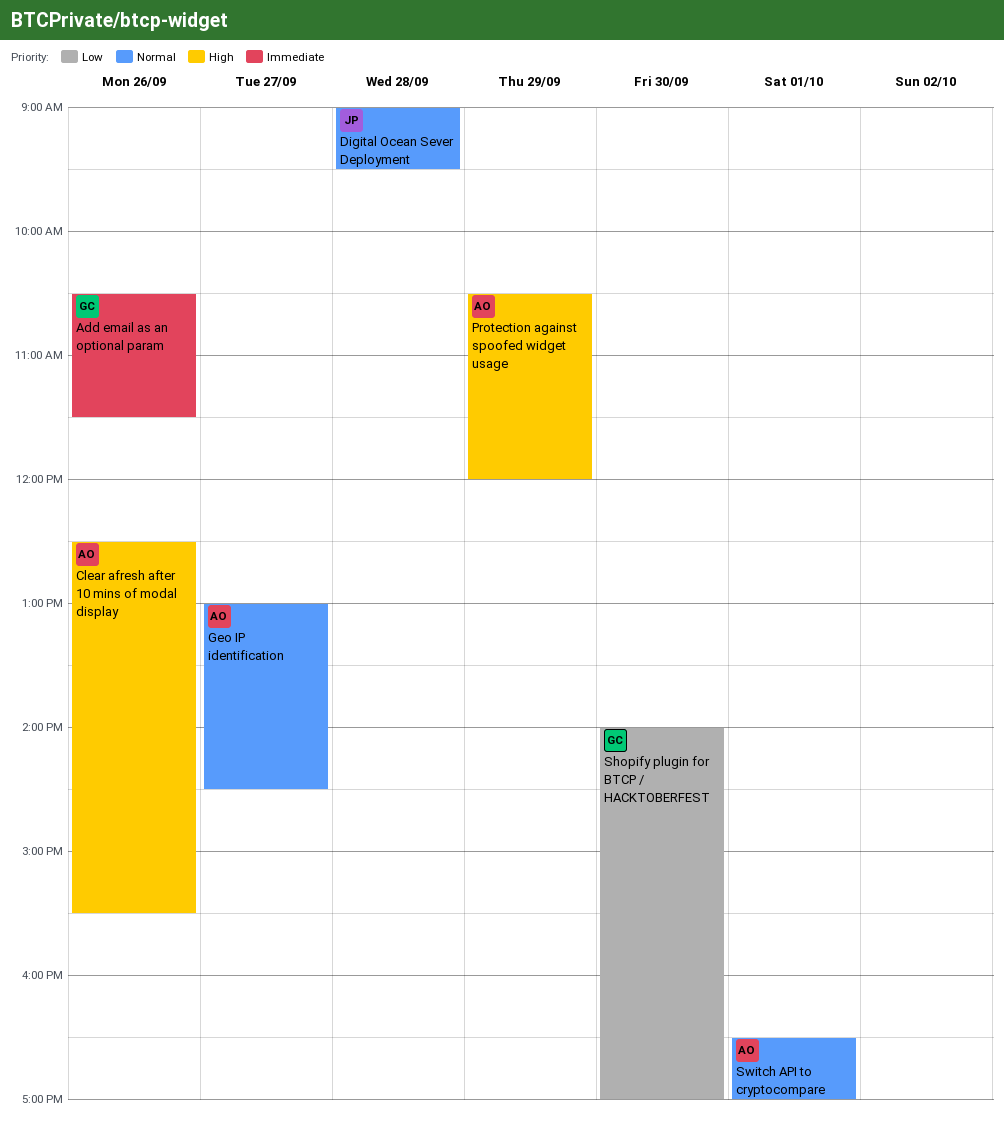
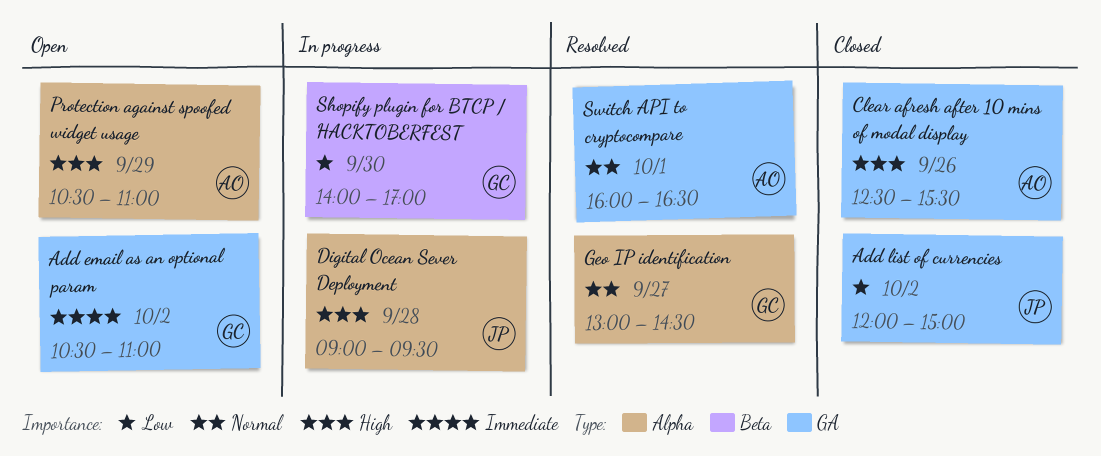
Add email as an optional param, day: Sep 26 -> Oct 2
Add email as an optional param, ends: 11:30 -> 11:00
Add list of currencies: none -> present
Digital Ocean Sever Deployment, priority: Normal -> High
Geo IP identification, owner: AO -> GC
Protection against spoofed widget usage, ends: 12:00 -> 11:00
Switch API to cryptocompare, begins: 16:30 -> 16:00
Switch API to cryptocompare, ends: 17:00 -> 16:30

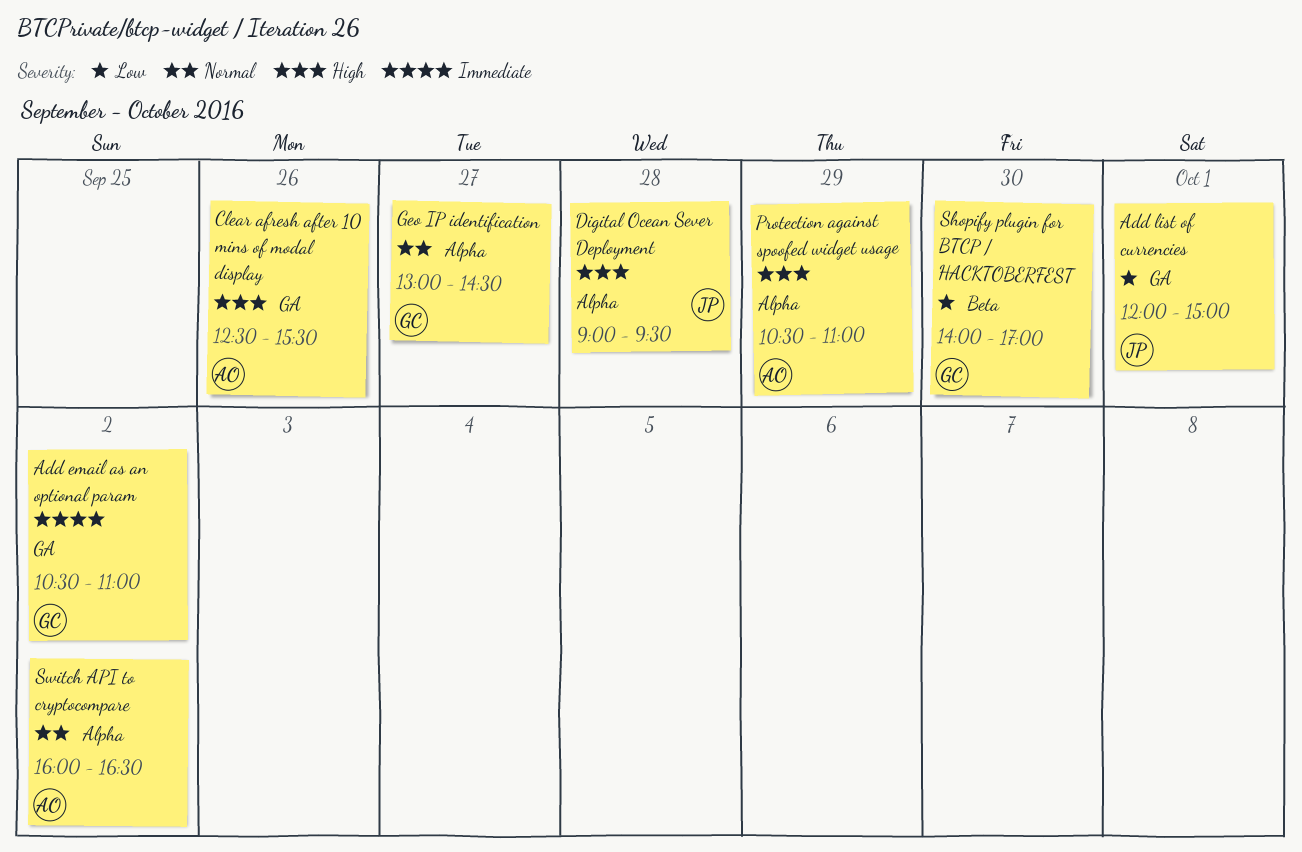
Add list of currencies, day: Oct 2 -> Oct 1
Switch API to cryptocompare, label: GA -> Alpha
Switch API to cryptocompare, day: Oct 1 -> Oct 2

